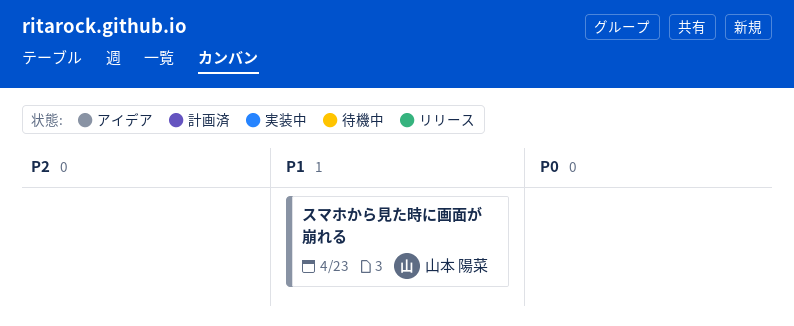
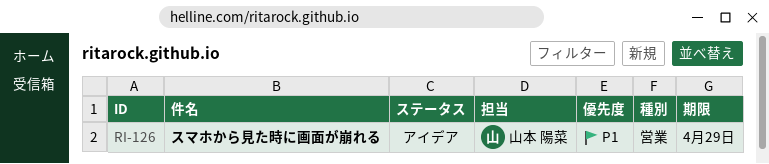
スマホから見た時に画面が崩れる, due: Apr 23 -> Apr 29

